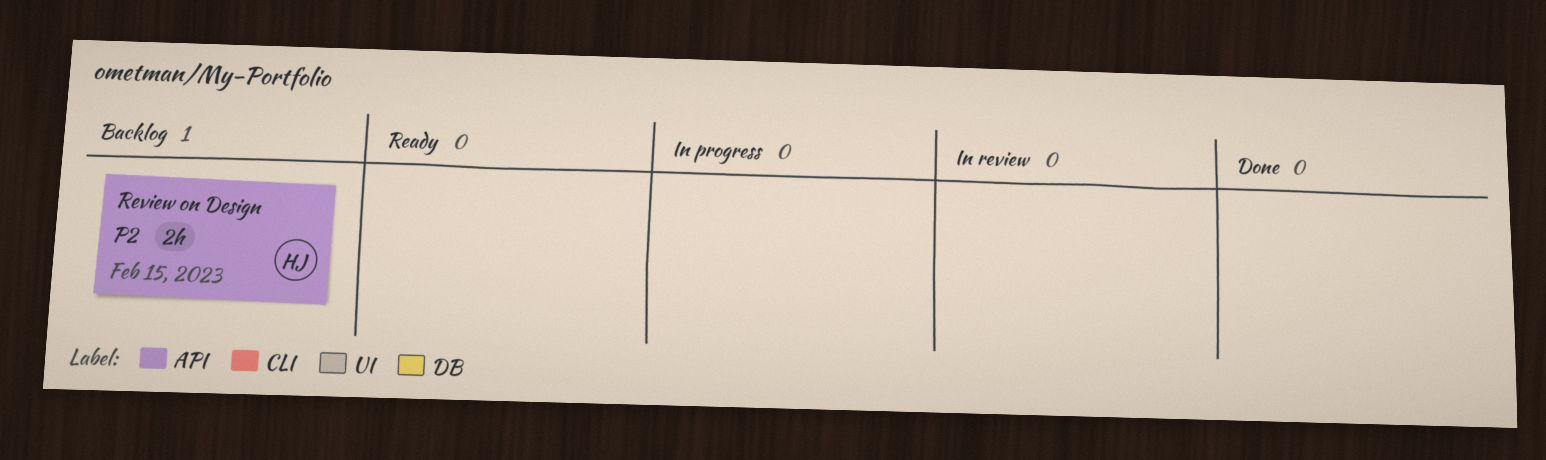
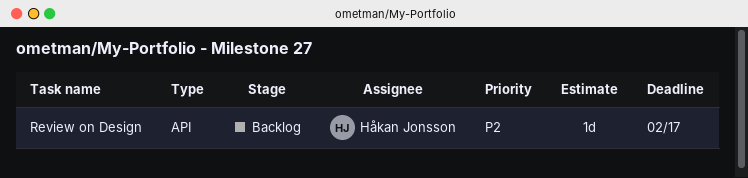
Review on Design, estimate: 2h -> 1d
Review on Design, due: Feb 15 -> Feb 17

